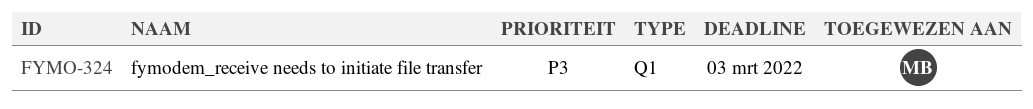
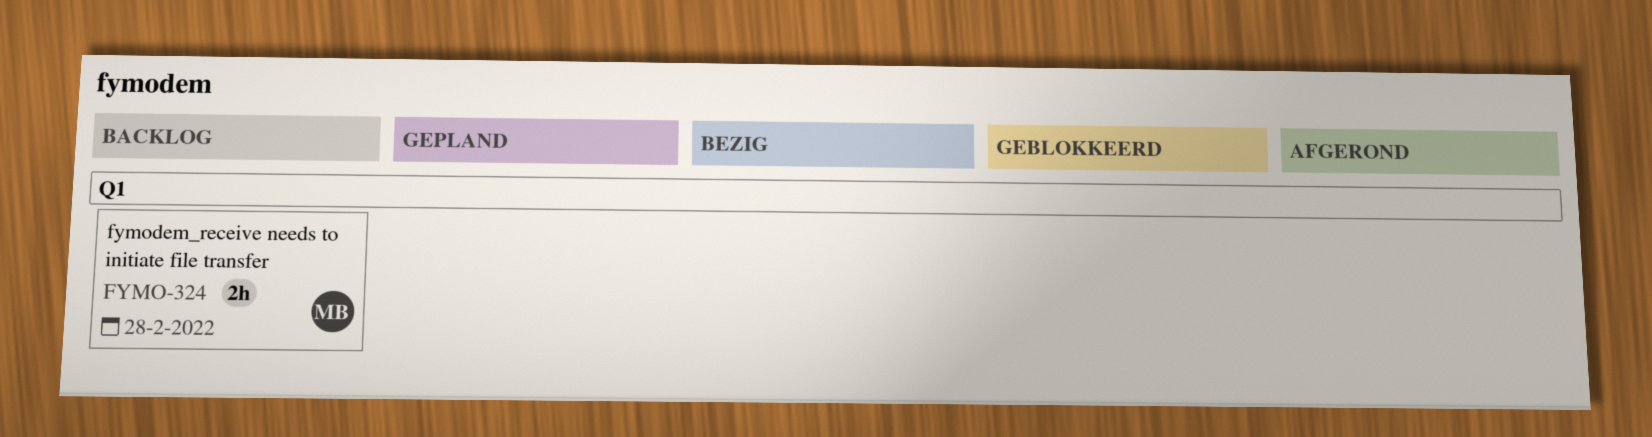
FYMO-324, due: Mar 3 -> Feb 28

